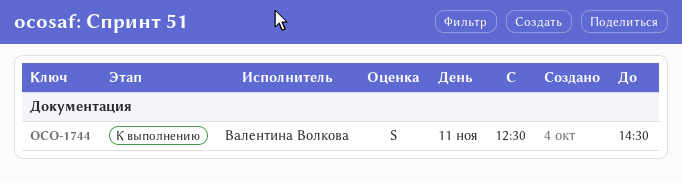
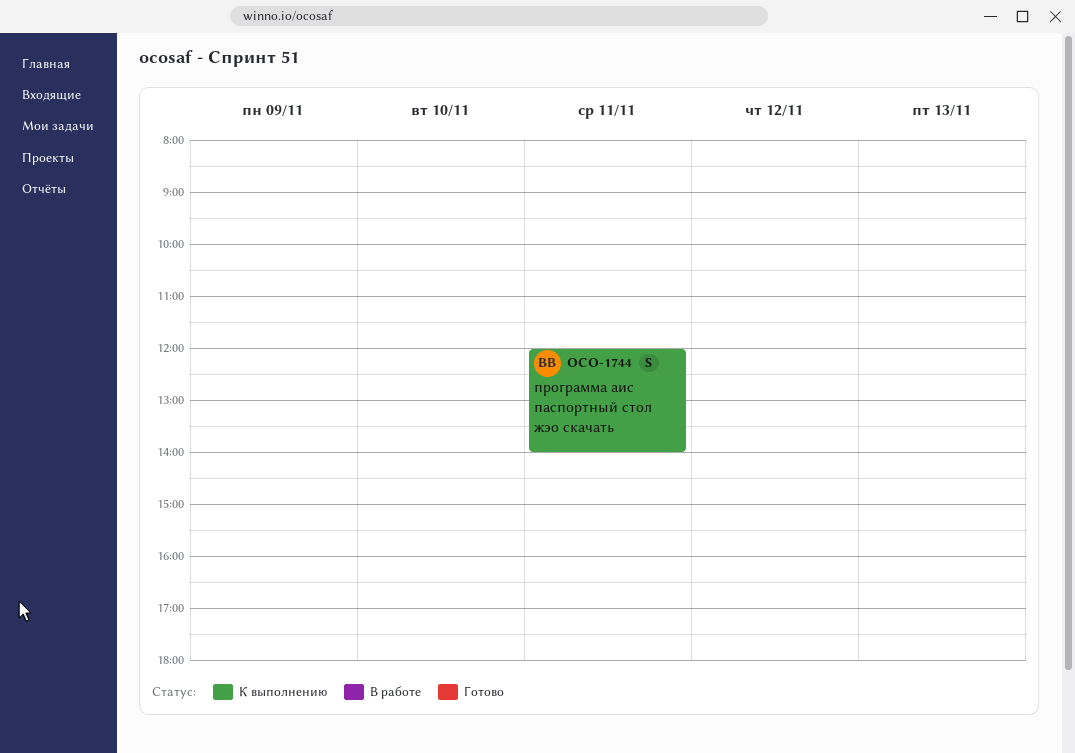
OCO-1744, begins: 12:30 -> 12:00
OCO-1744, ends: 14:30 -> 14:00

